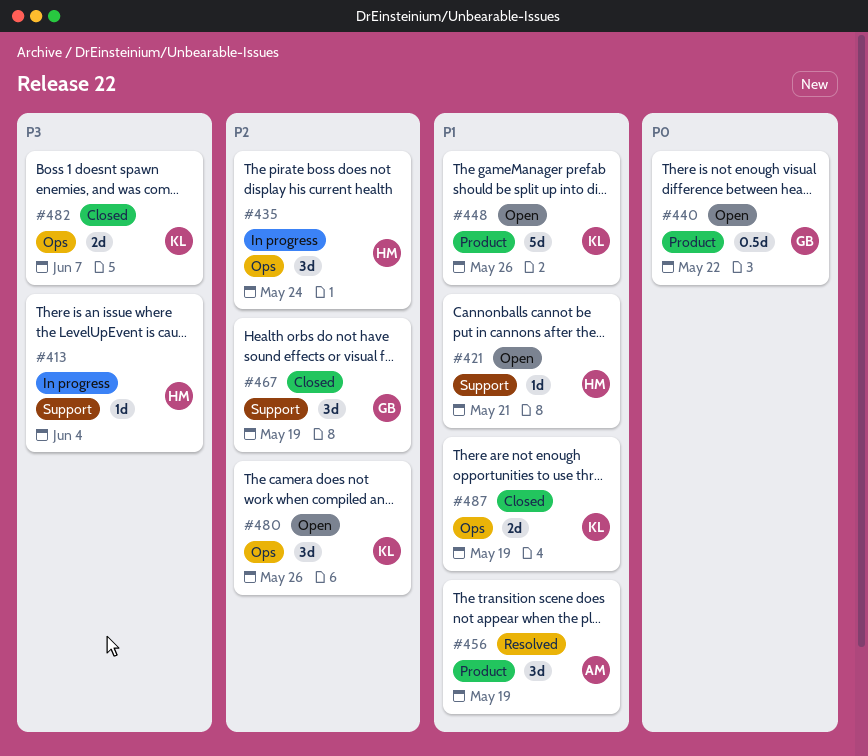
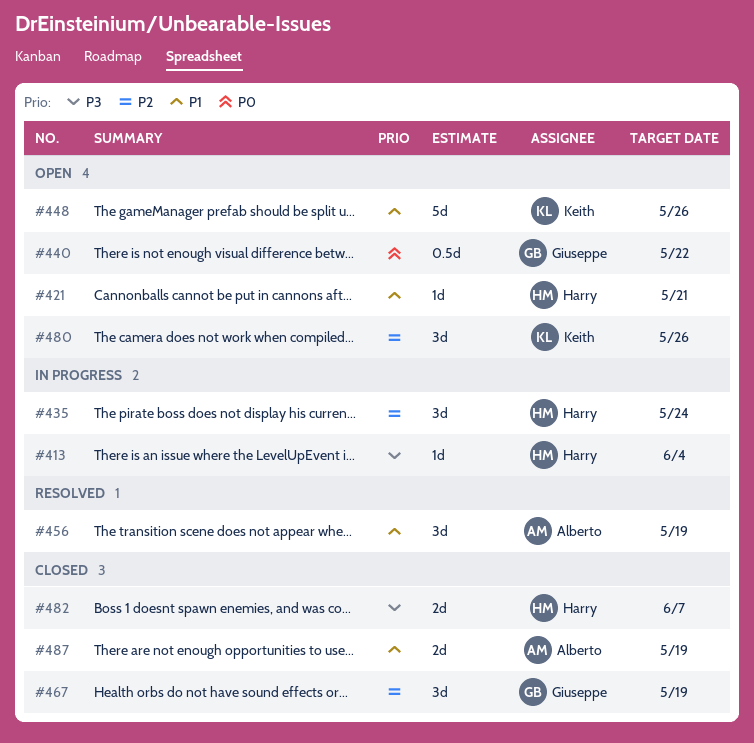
#482, owner: Keith -> Harry
#487, owner: Keith -> Alberto

